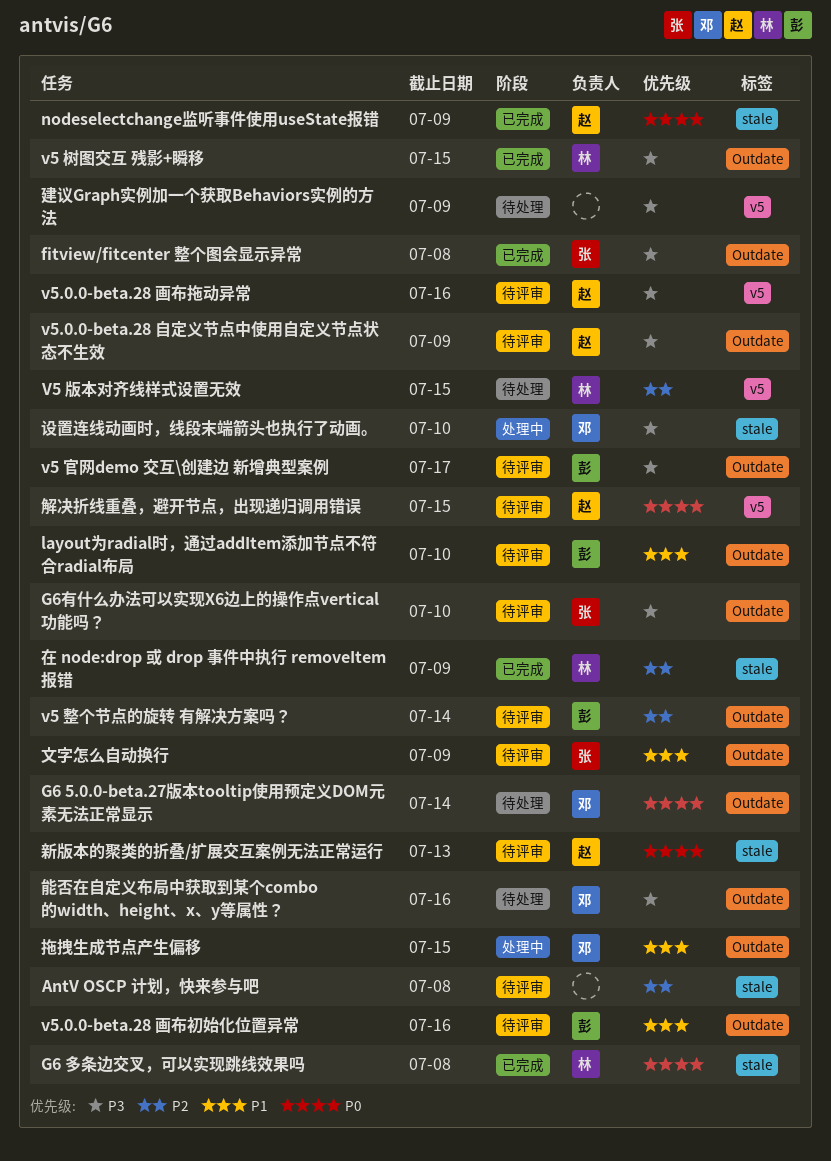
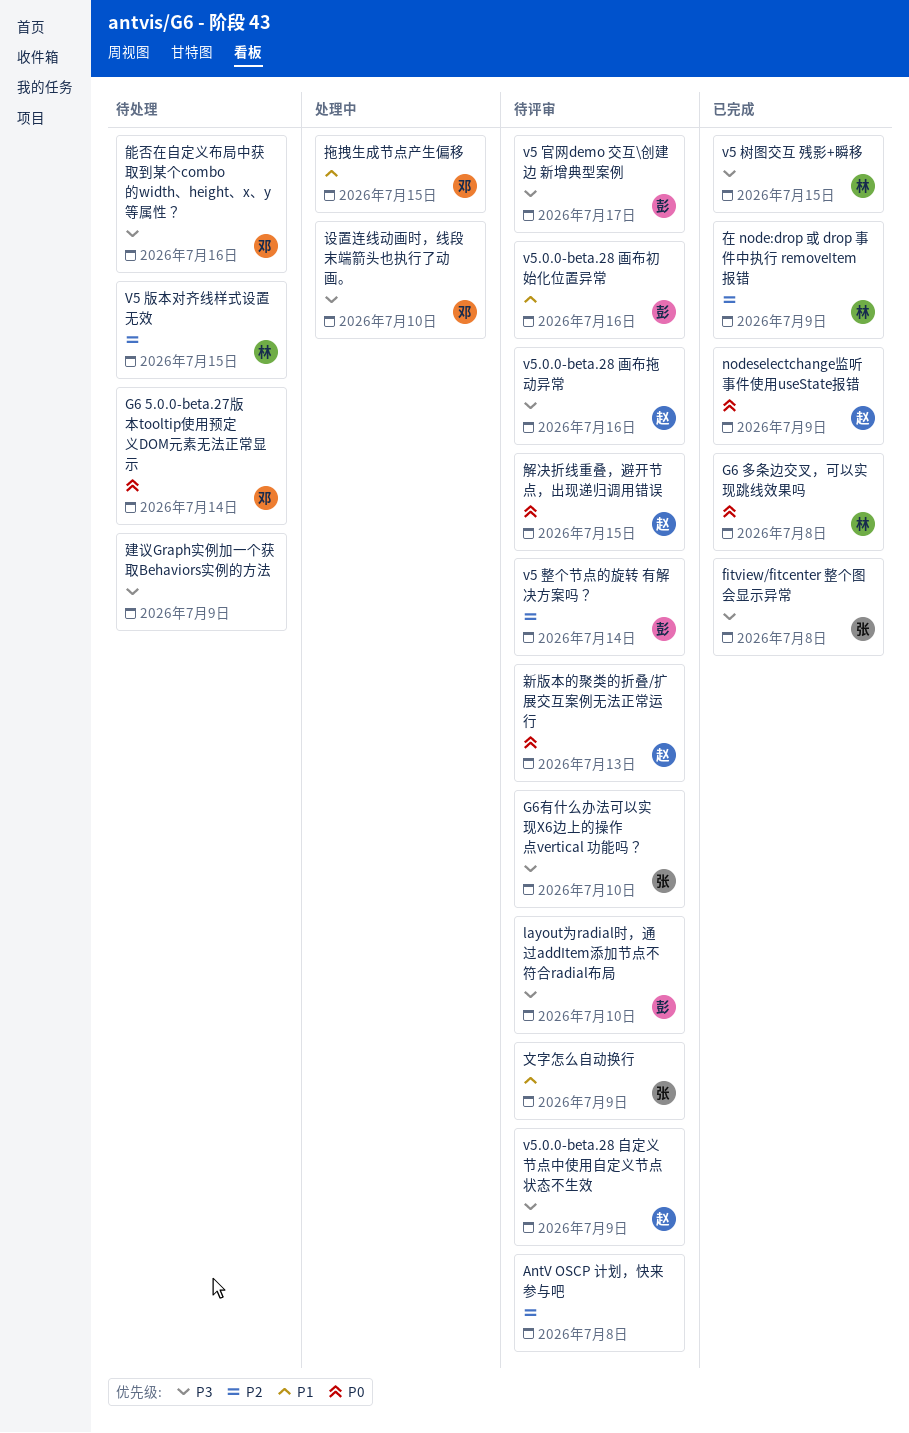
layout为radial时，通过addItem添加节点不符合radial布局, priority: P1 -> P3

